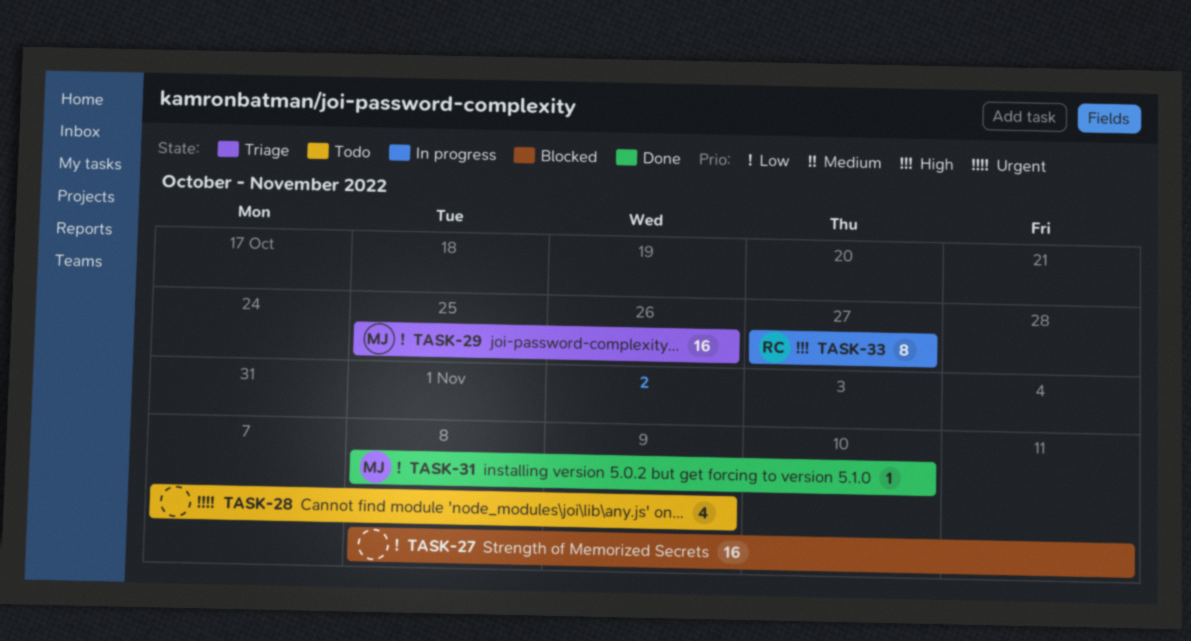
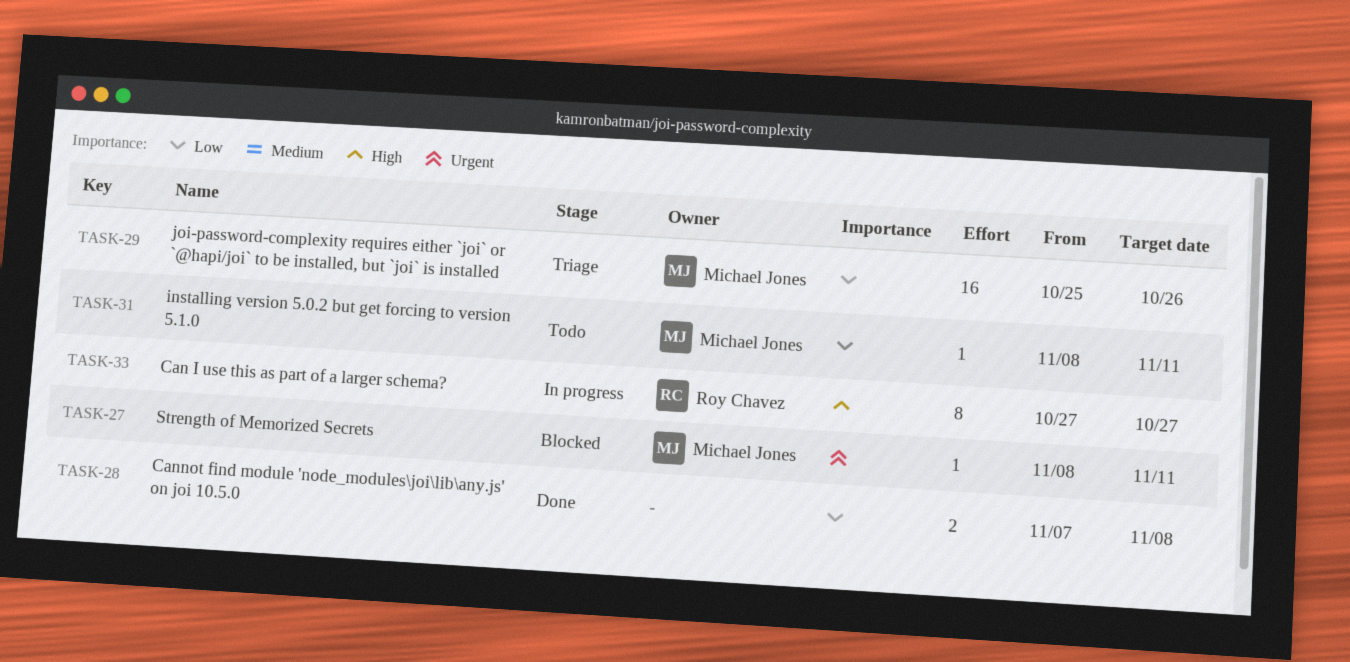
TASK-27, owner: none -> Michael Jones
TASK-27, priority: Low -> Urgent
TASK-27, estimate: 16 -> 1
TASK-28, status: Todo -> Done
TASK-28, priority: Urgent -> Low
TASK-28, estimate: 4 -> 2
TASK-28, due: Nov 9 -> Nov 8
TASK-31, status: Done -> Todo
TASK-31, due: Nov 10 -> Nov 11

